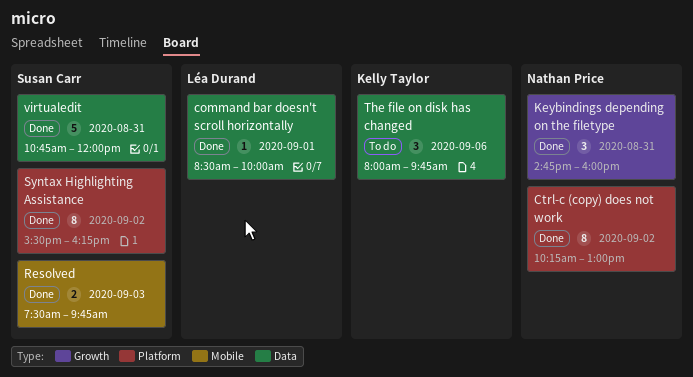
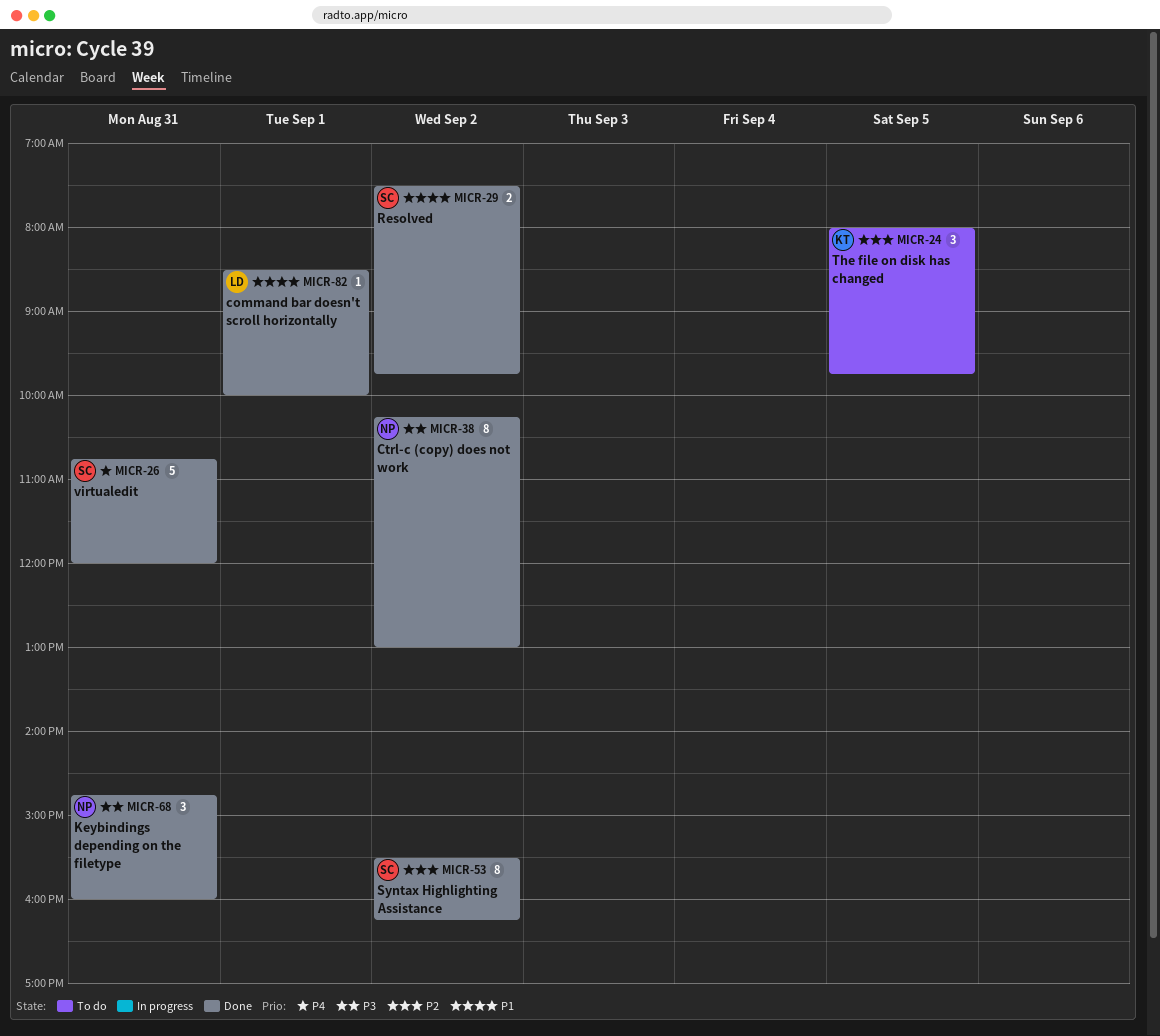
Resolved, day: Sep 3 -> Sep 2
The file on disk has changed, day: Sep 6 -> Sep 5

